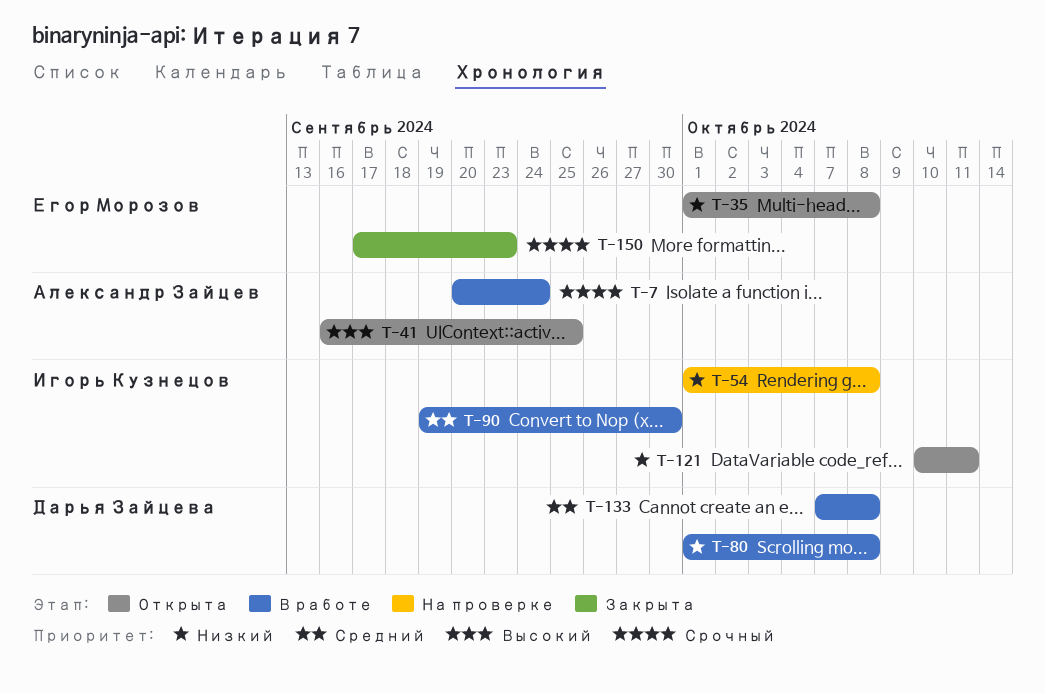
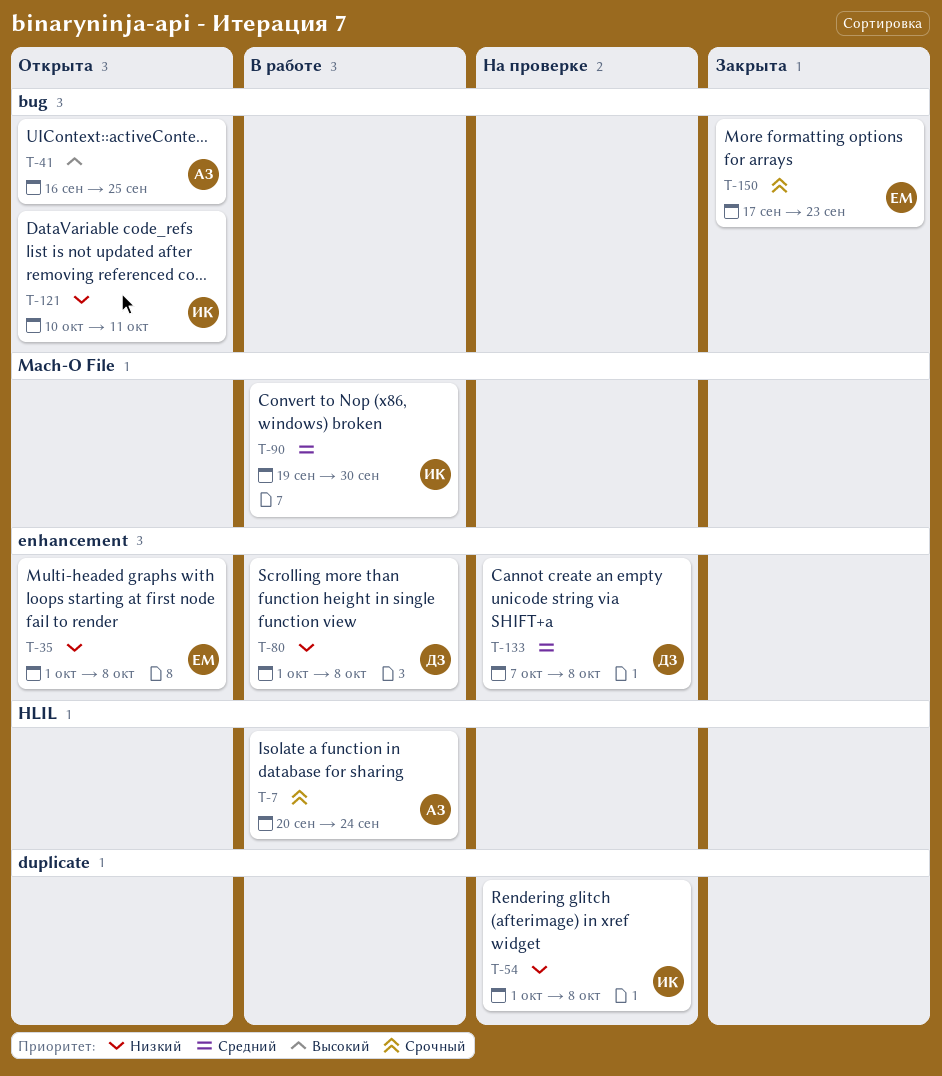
T-133, status: В работе -> На проверке

